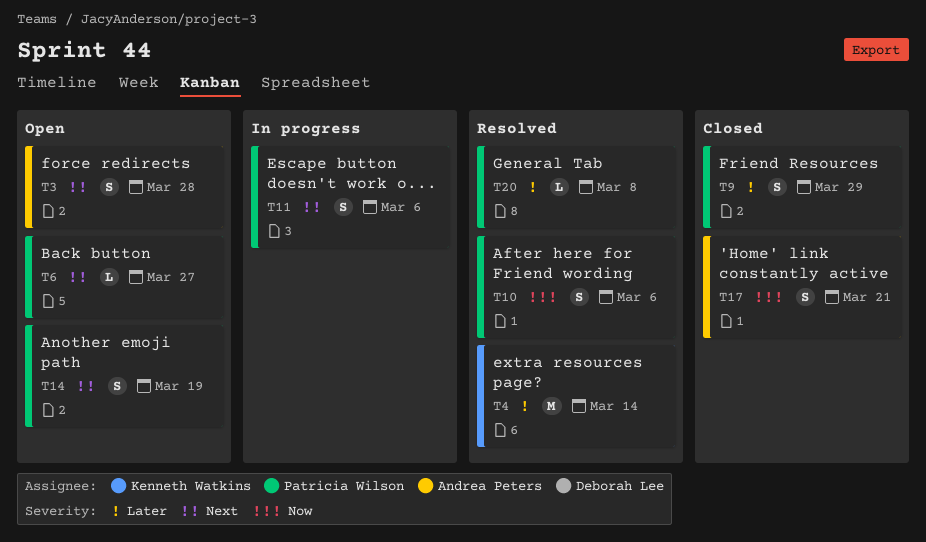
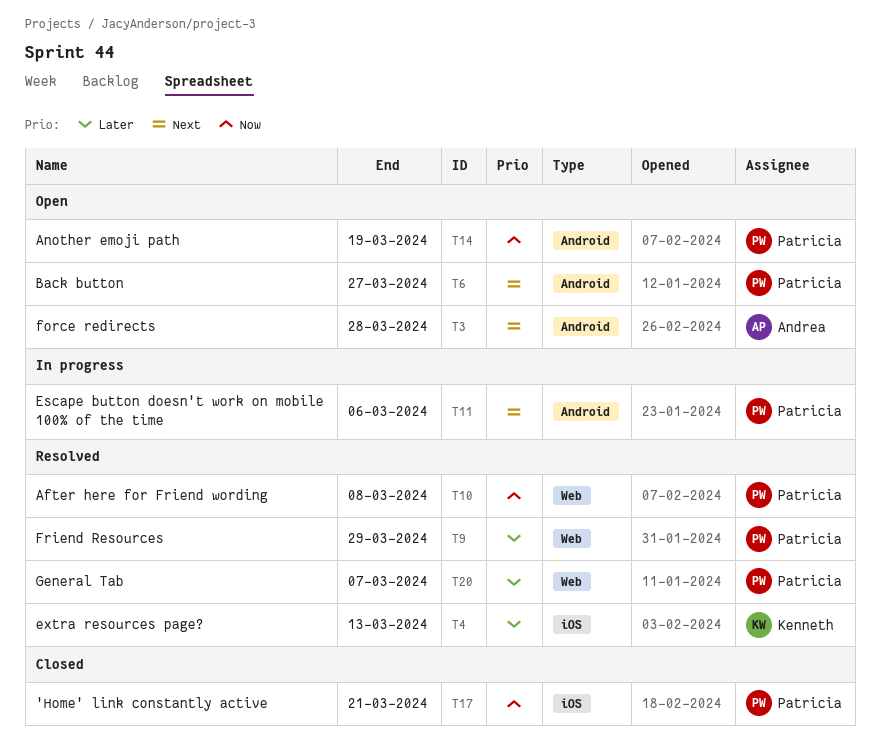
T4, due: Mar 14 -> Mar 13
T9, status: Closed -> Resolved
T10, due: Mar 6 -> Mar 8
T14, priority: Next -> Now
T17, owner: Andrea Peters -> Patricia Wilson
T20, due: Mar 8 -> Mar 7

